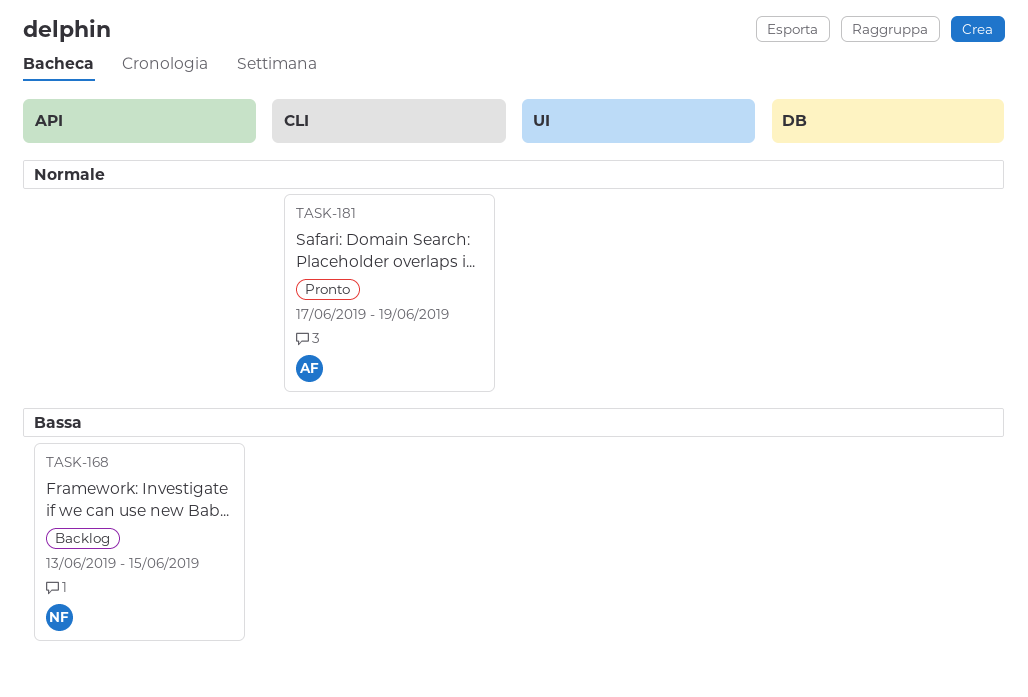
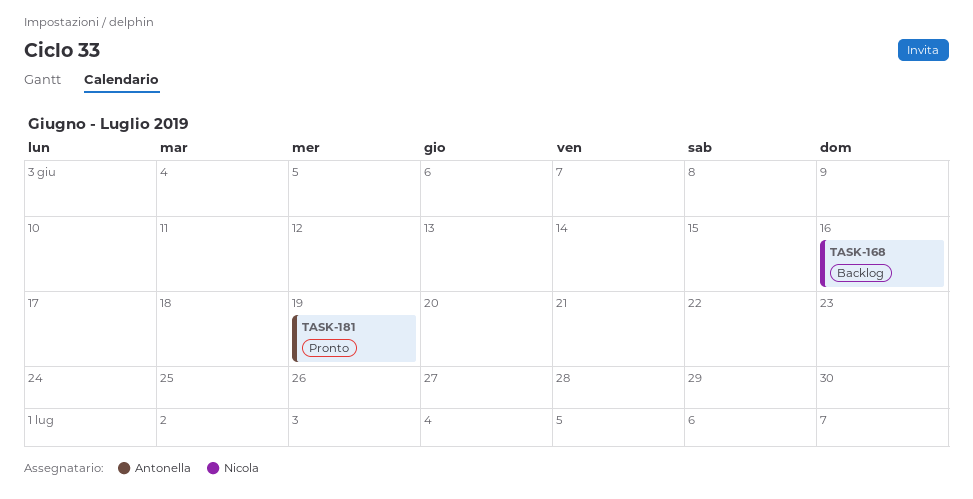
TASK-168, due: Jun 15 -> Jun 16

